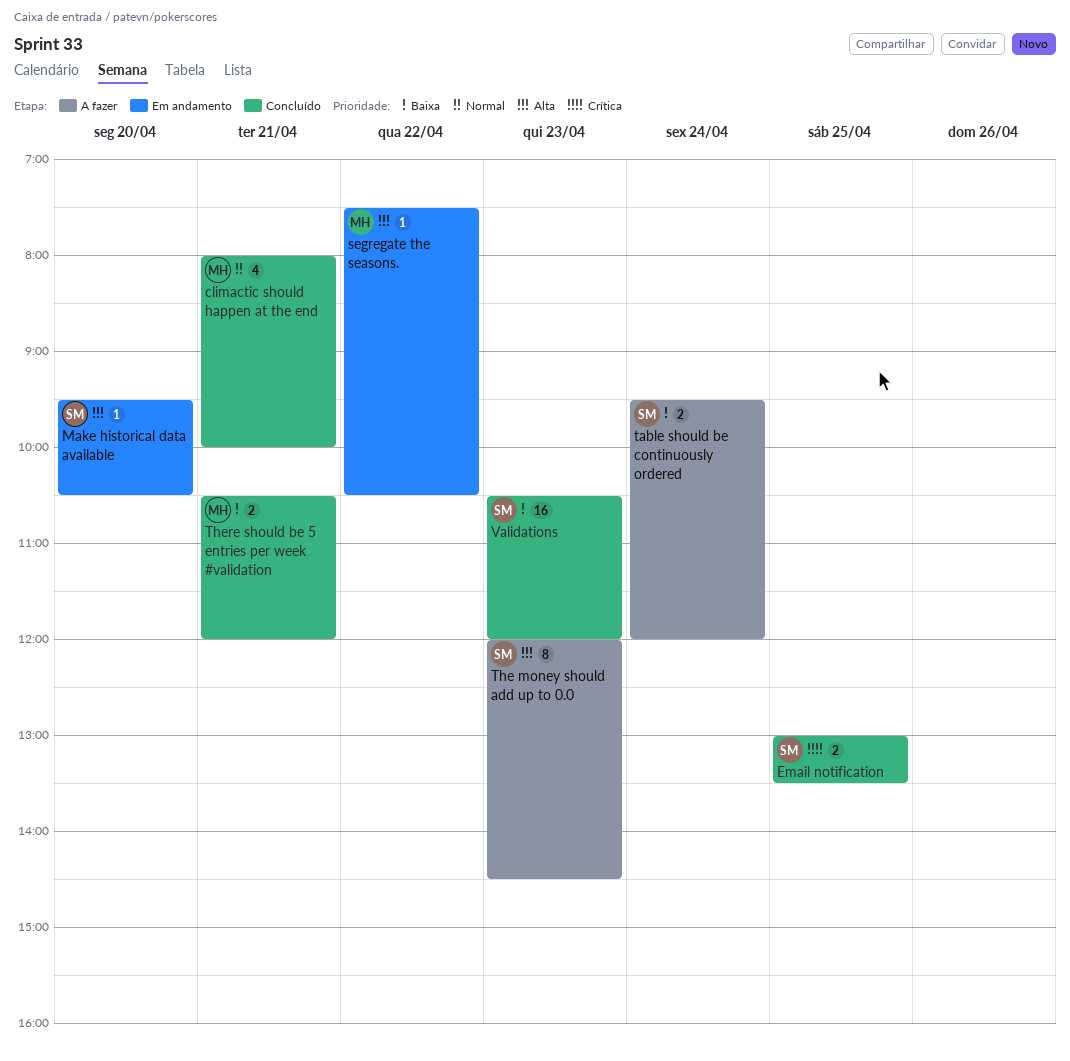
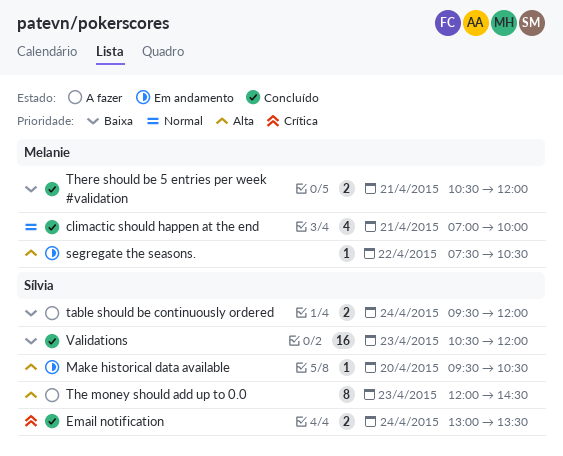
climactic should happen at the end, begins: 08:00 -> 07:00
Email notification, day: Apr 25 -> Apr 24

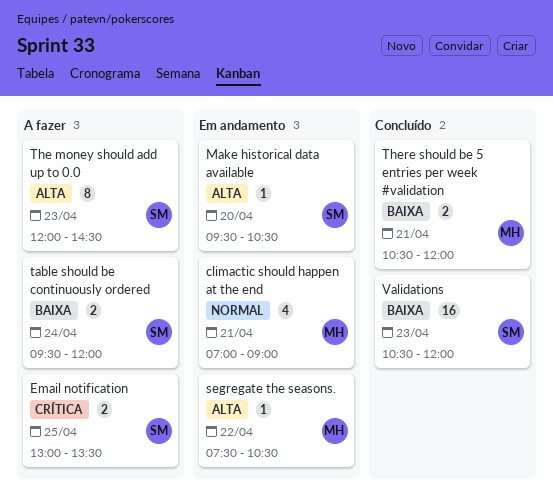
climactic should happen at the end, status: Concluído -> Em andamento
climactic should happen at the end, ends: 10:00 -> 09:00
Email notification, status: Concluído -> A fazer
Email notification, day: Apr 24 -> Apr 25

